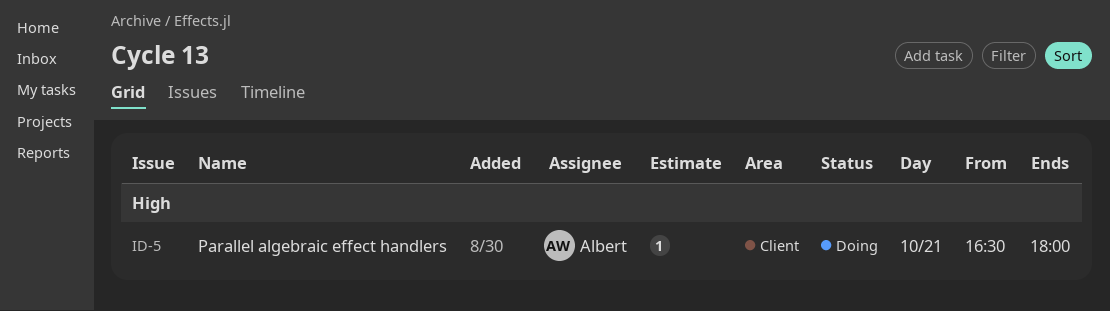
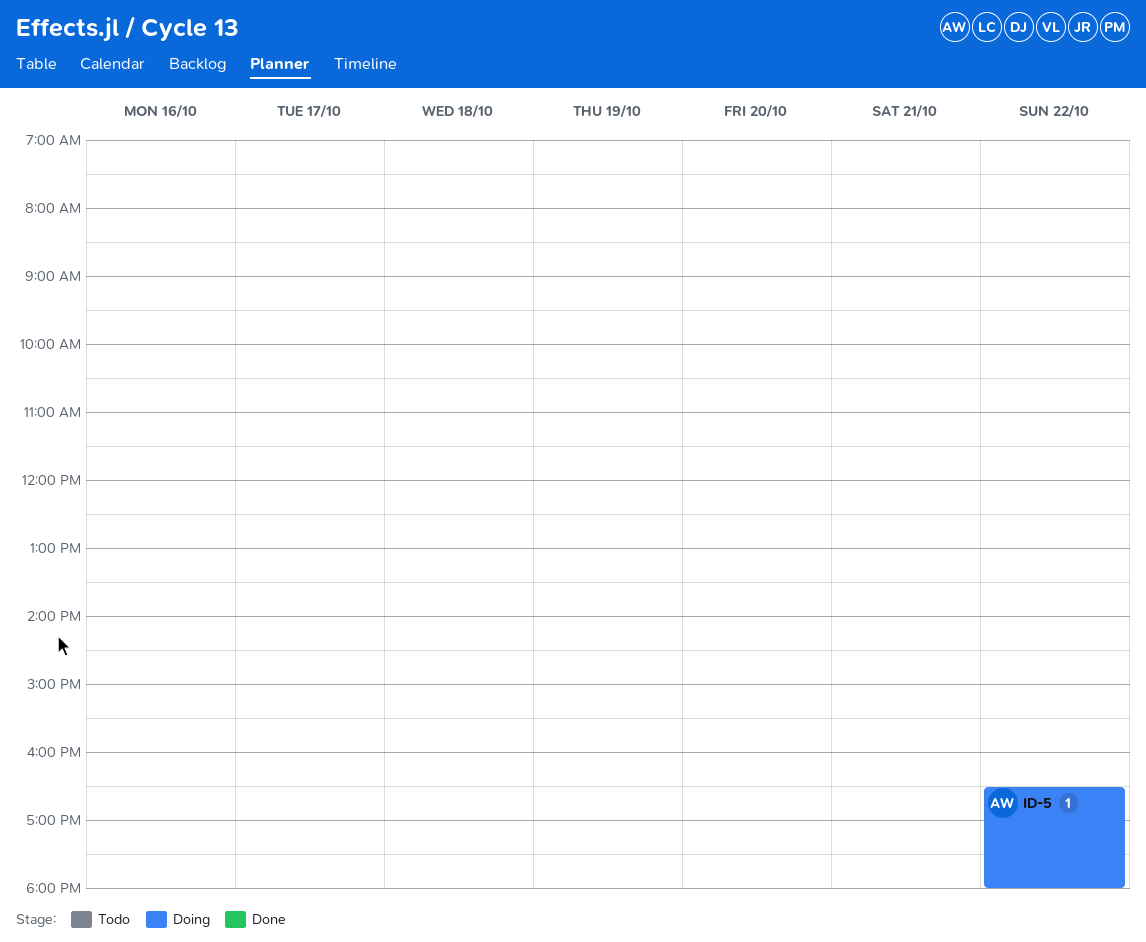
ID-5, day: Oct 21 -> Oct 22

